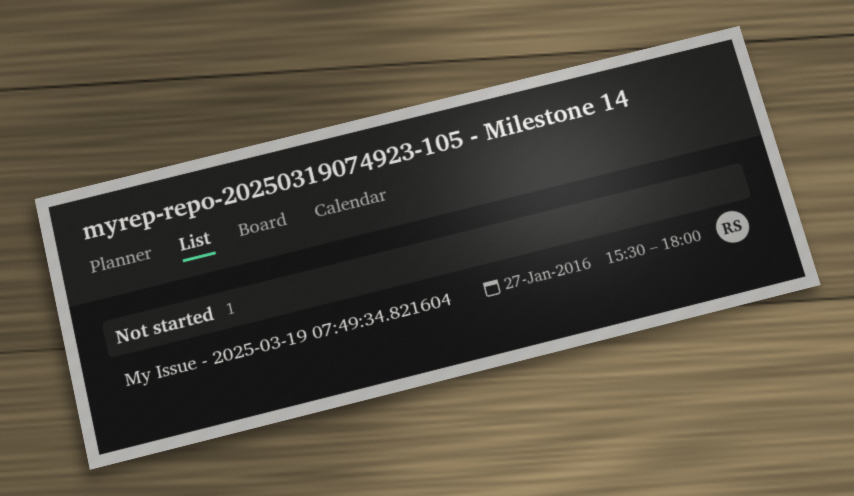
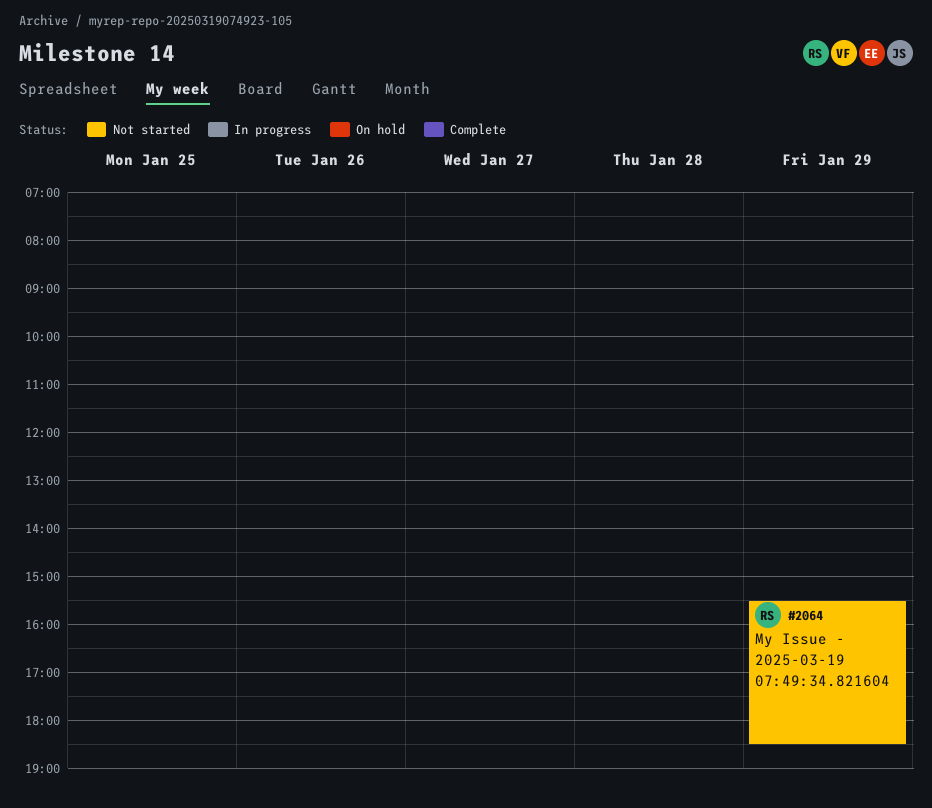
My Issue - 2025-03-19 07:49:34.821604, day: Jan 27 -> Jan 29
My Issue - 2025-03-19 07:49:34.821604, ends: 18:00 -> 18:30

